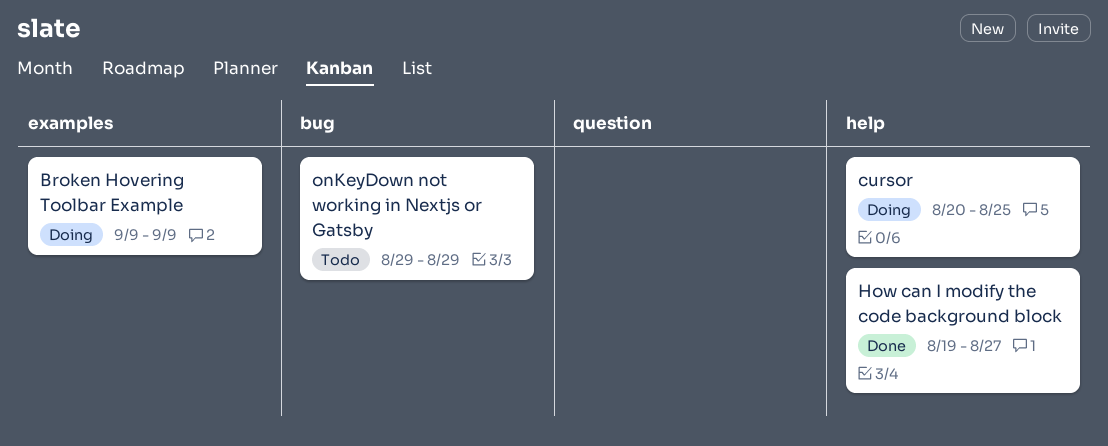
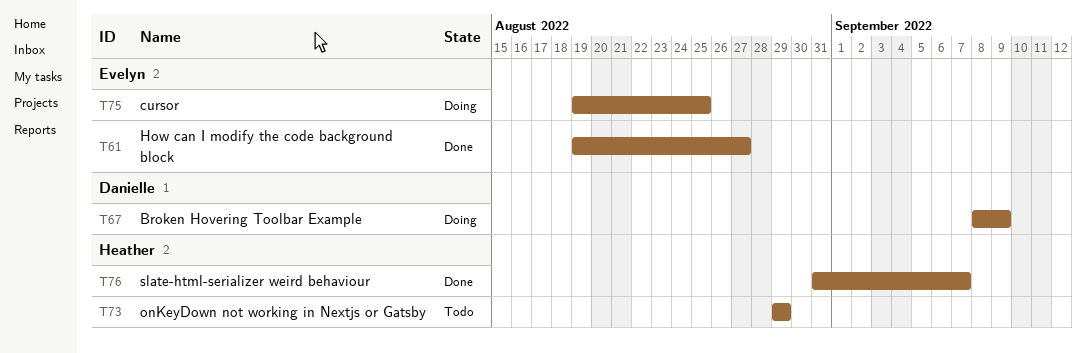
Broken Hovering Toolbar Example, start: Sep 9 -> Sep 8
cursor, start: Aug 20 -> Aug 19
slate-html-serializer weird behaviour: none -> present

